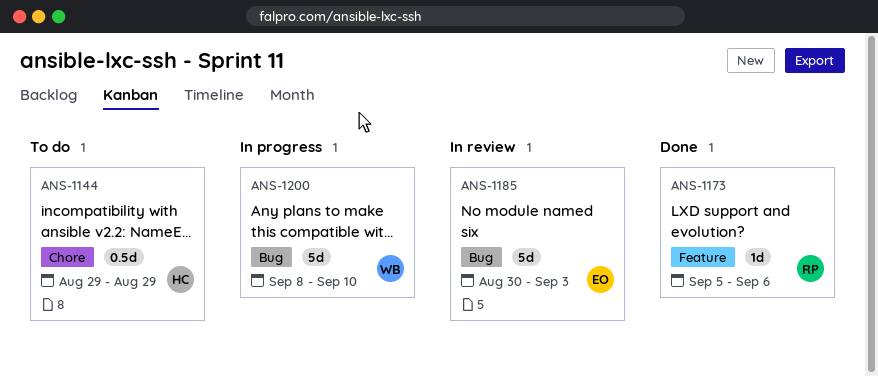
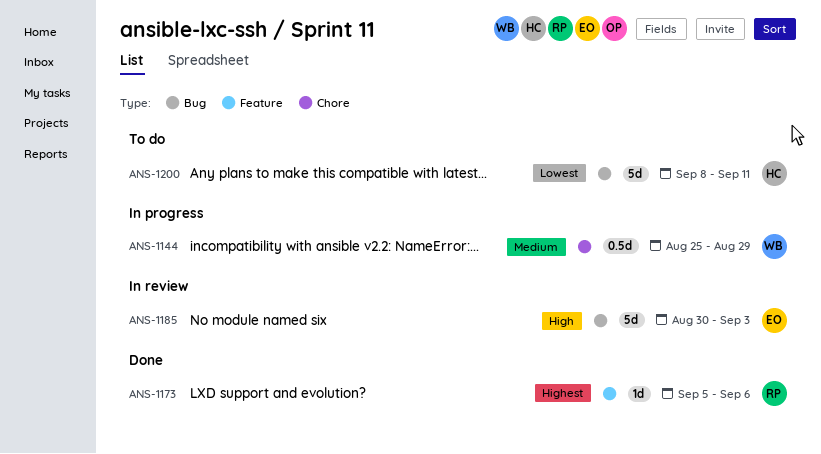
ANS-1144, status: To do -> In progress
ANS-1144, owner: HC -> WB
ANS-1144, start: Aug 29 -> Aug 25
ANS-1200, status: In progress -> To do
ANS-1200, owner: WB -> HC
ANS-1200, due: Sep 10 -> Sep 11

